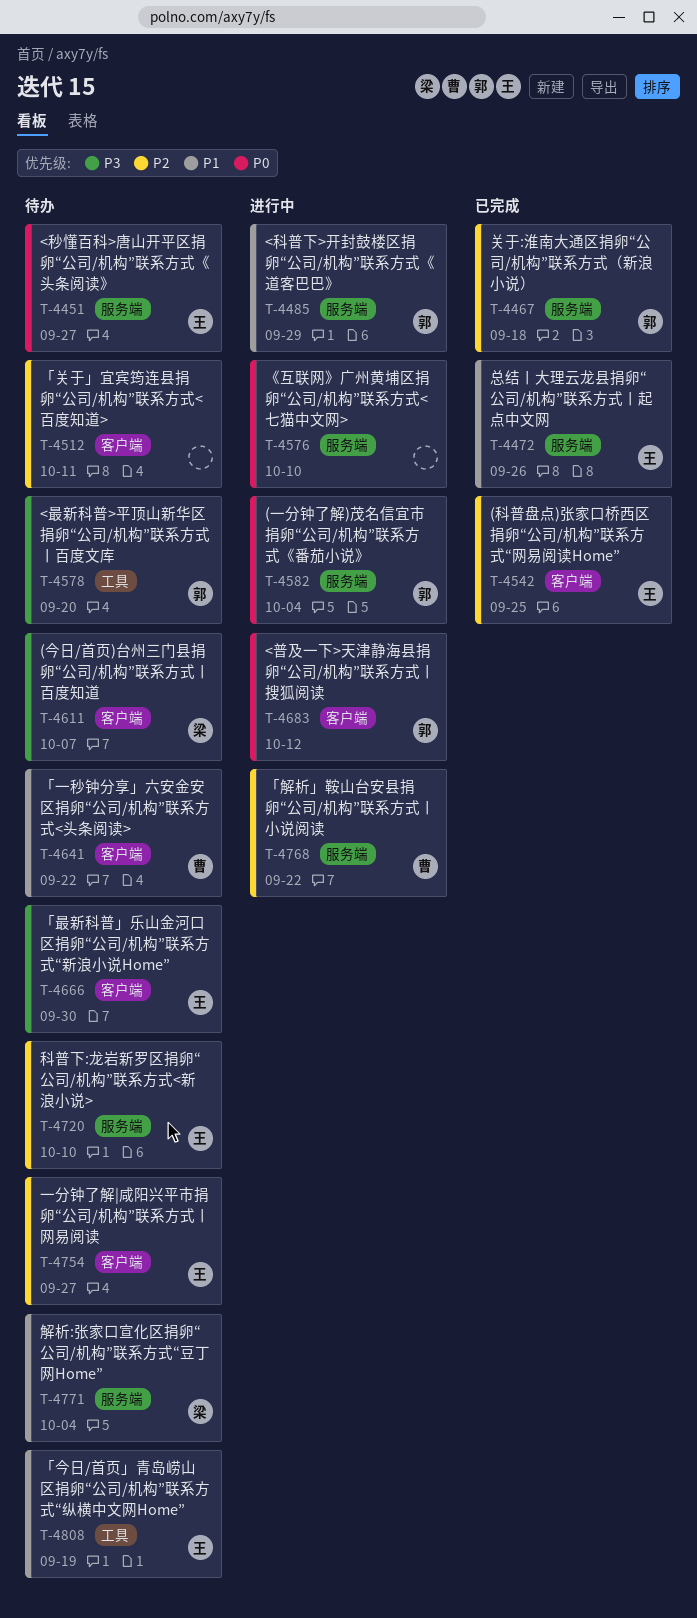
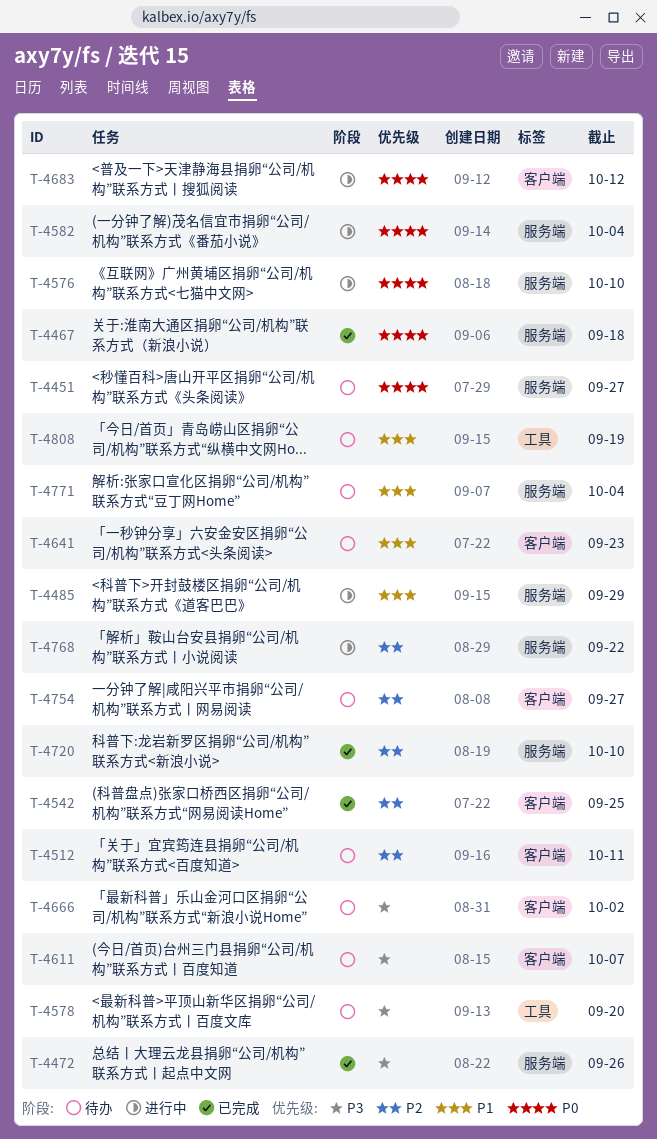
T-4467, priority: P2 -> P0
T-4472, priority: P1 -> P3
T-4641, due: Sep 22 -> Sep 23
T-4666, due: Sep 30 -> Oct 2
T-4720, status: 待办 -> 已完成

